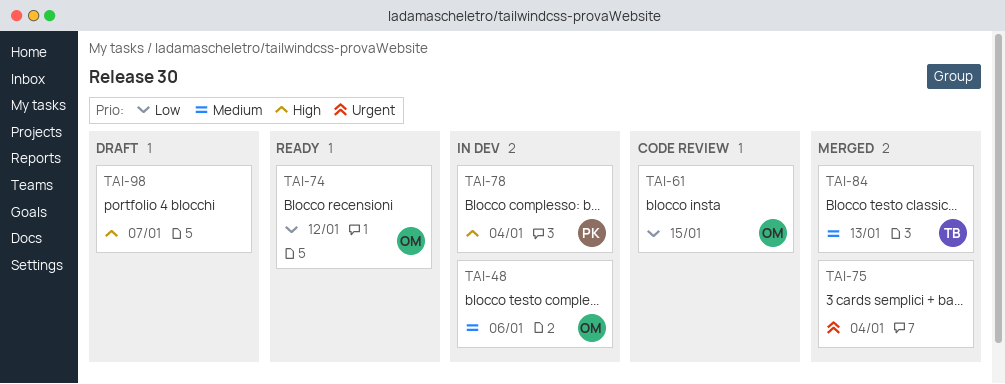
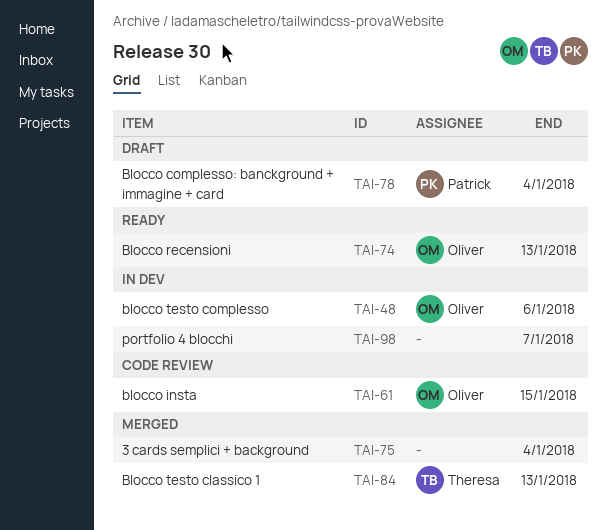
TAI-74, due: Jan 12 -> Jan 13
TAI-78, status: In dev -> Draft
TAI-98, status: Draft -> In dev

